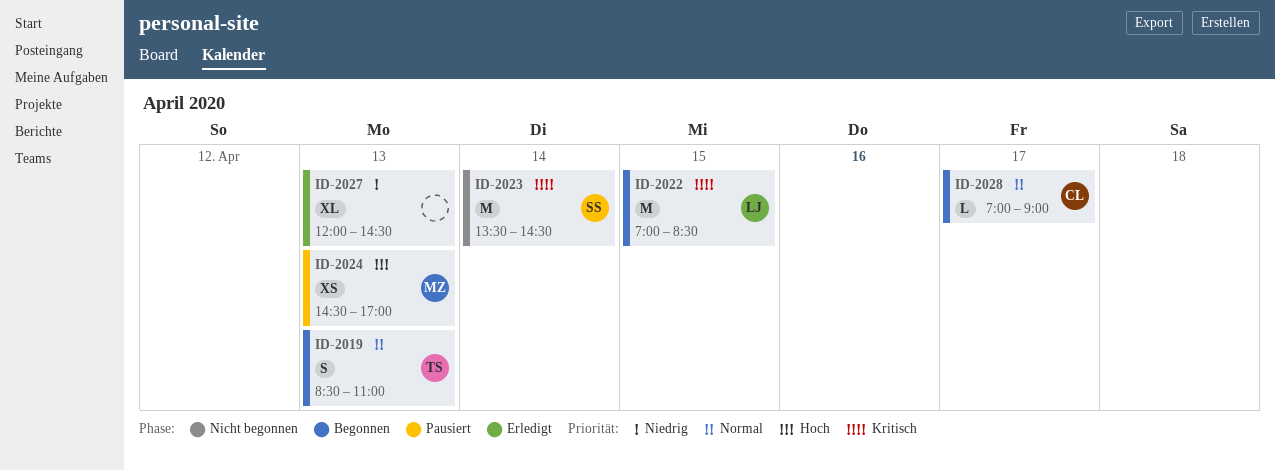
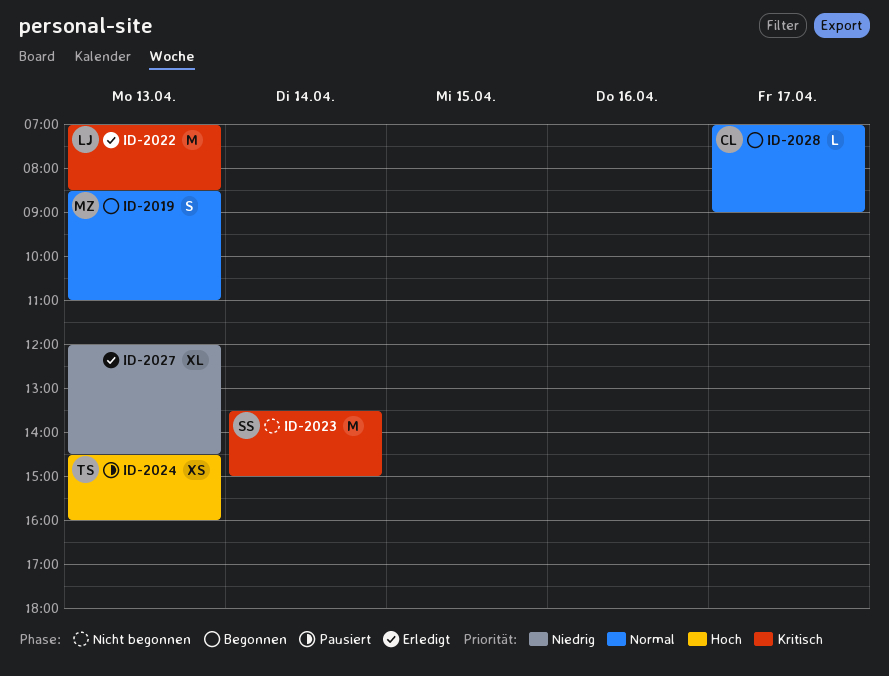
ID-2019, owner: TS -> MZ
ID-2022, status: Begonnen -> Erledigt
ID-2022, day: Apr 15 -> Apr 13
ID-2023, ends: 14:30 -> 15:00
ID-2024, owner: MZ -> TS
ID-2024, ends: 17:00 -> 16:00

